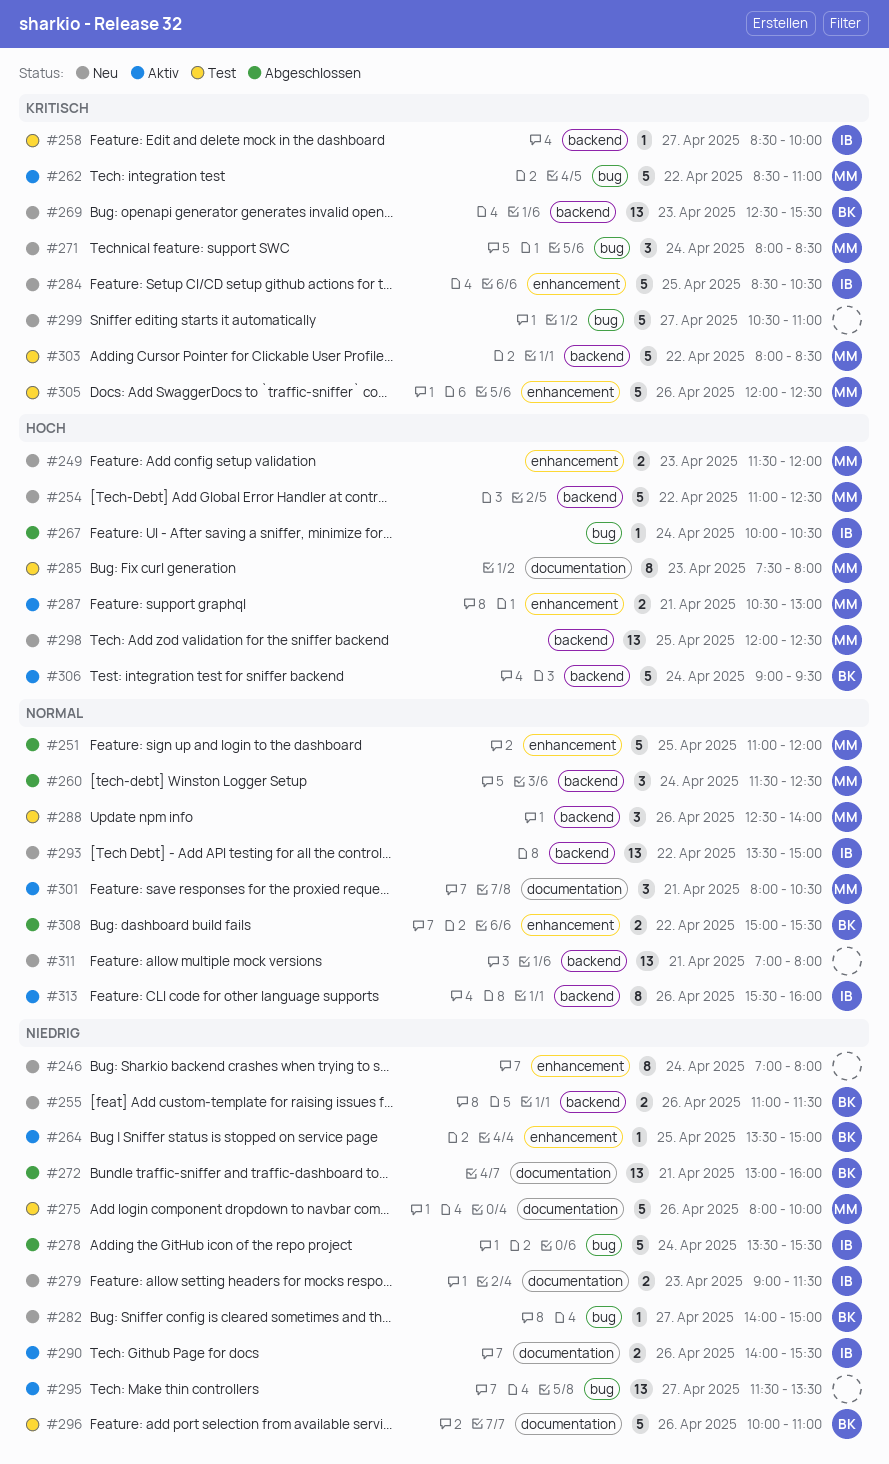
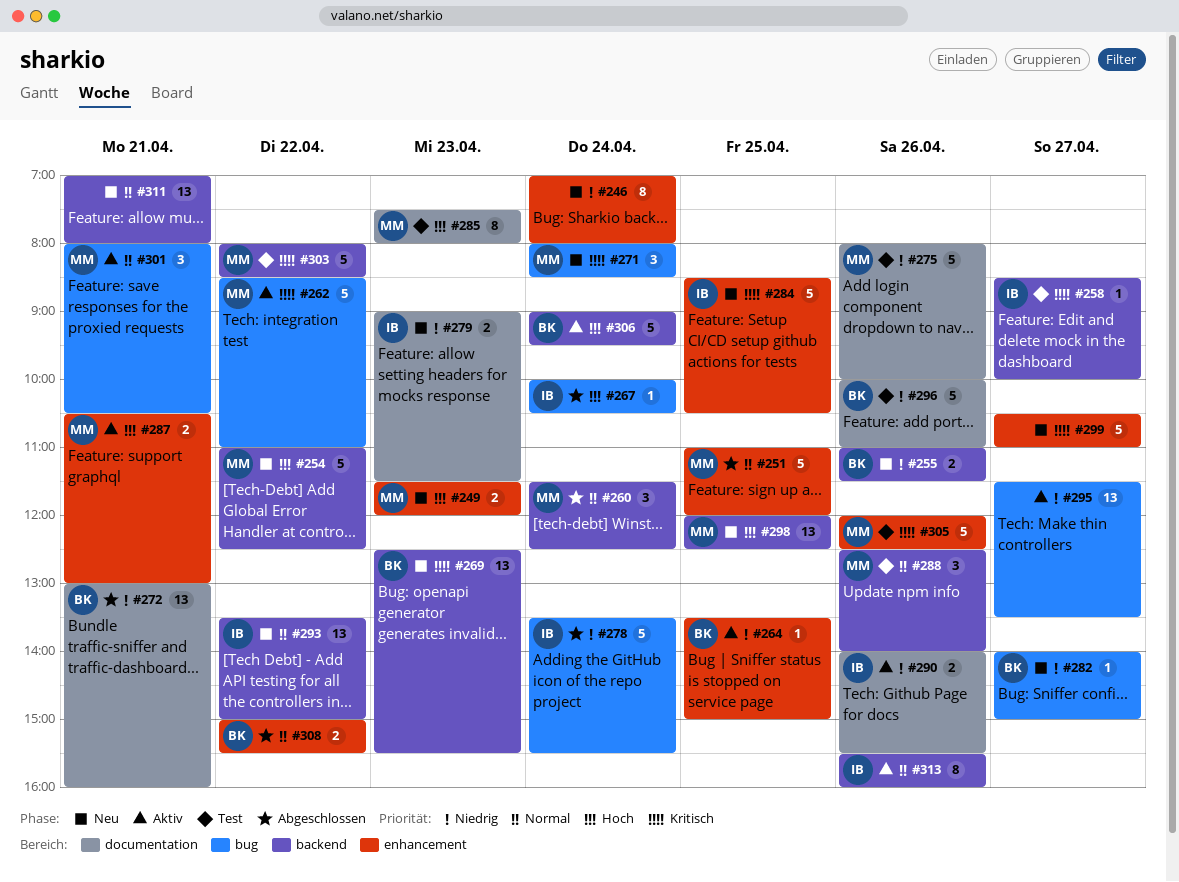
#299, label: bug -> enhancement
#301, label: documentation -> bug

